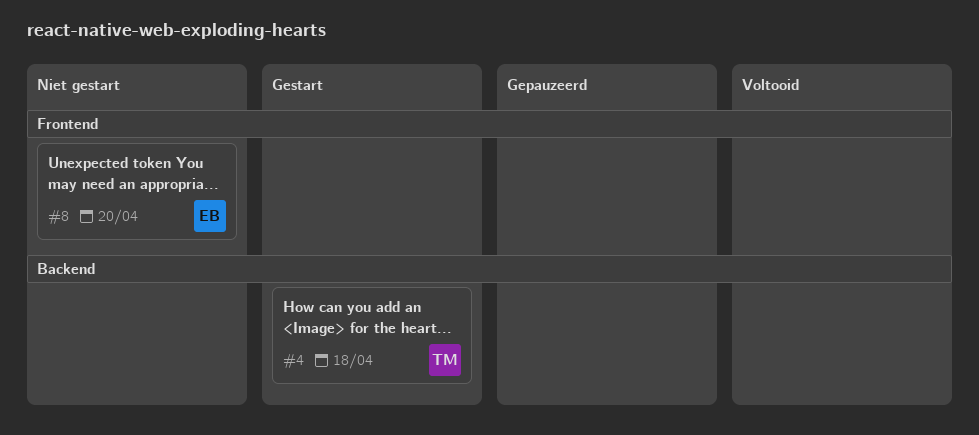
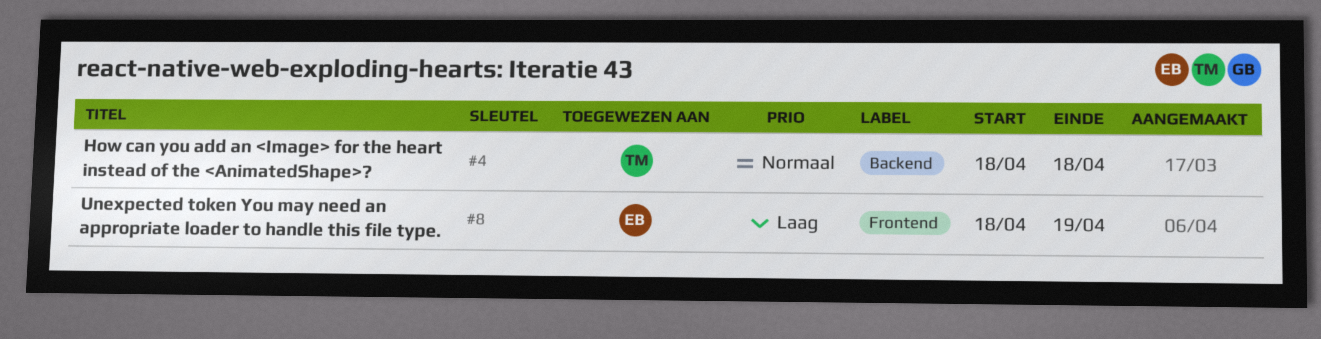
#8, due: Apr 20 -> Apr 19

